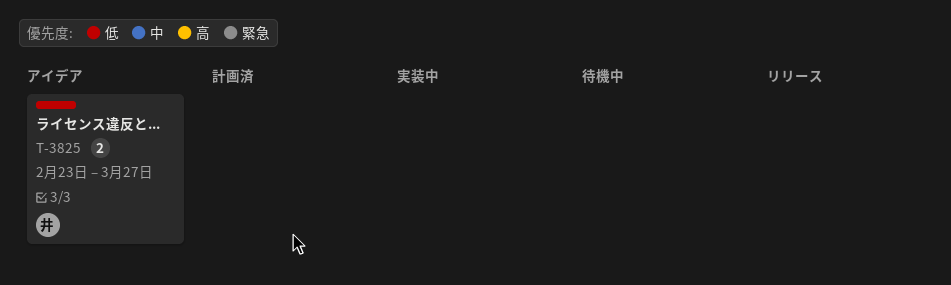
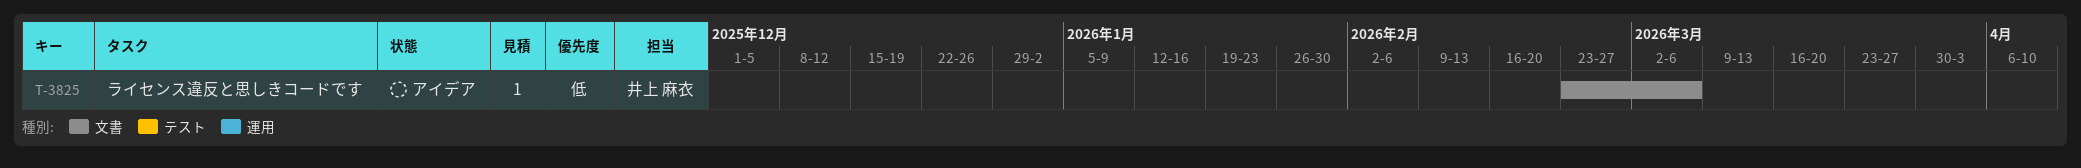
T-3825, estimate: 2 -> 1
T-3825, due: Mar 27 -> Mar 6

